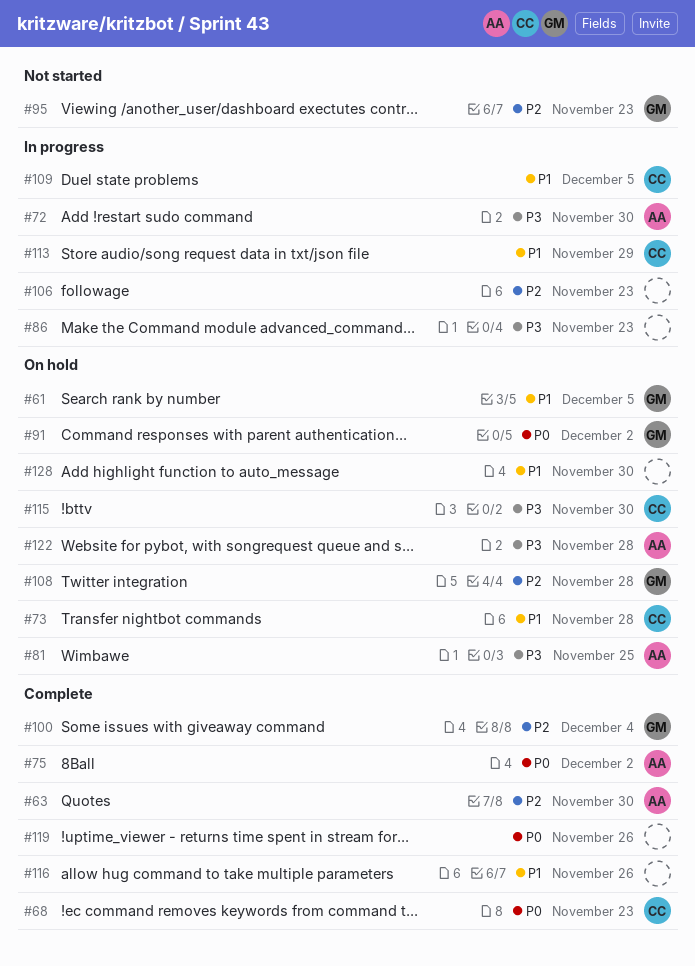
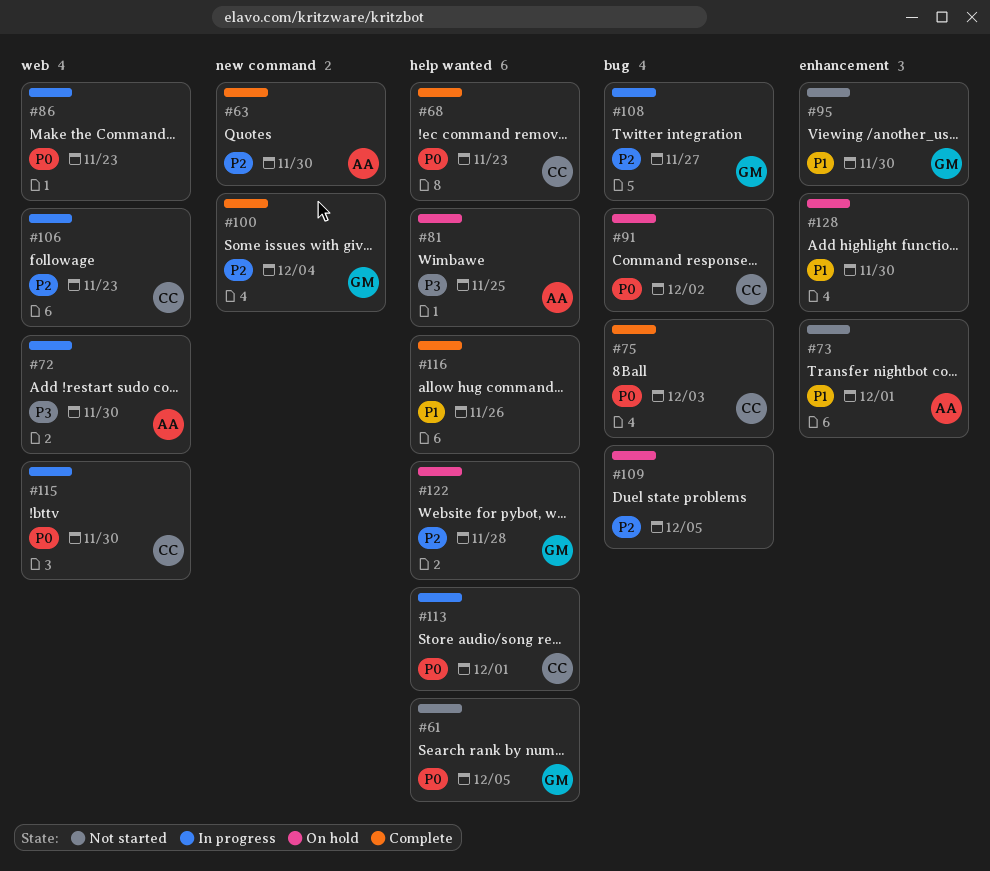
#61, status: On hold -> Not started
#61, priority: P1 -> P0
#73, status: On hold -> Not started
#73, owner: CC -> AA
#73, due: Nov 28 -> Dec 1
#75, owner: AA -> CC
#75, due: Dec 2 -> Dec 3
#86, priority: P3 -> P0
#91, owner: GM -> CC
#95, priority: P2 -> P1
#95, due: Nov 23 -> Nov 30
#106, owner: none -> CC
#108, status: On hold -> In progress
#108, due: Nov 28 -> Nov 27
#109, status: In progress -> On hold
#109, owner: CC -> none
#109, priority: P1 -> P2
#113, priority: P1 -> P0
#113, due: Nov 29 -> Dec 1
#115, status: On hold -> In progress
#115, priority: P3 -> P0
#119: present -> none
#122, owner: AA -> GM
#122, priority: P3 -> P2

